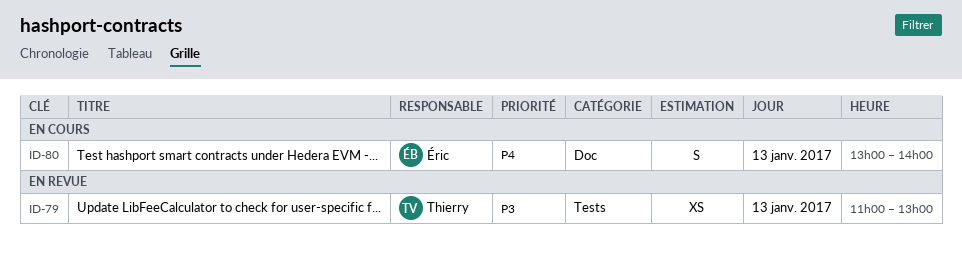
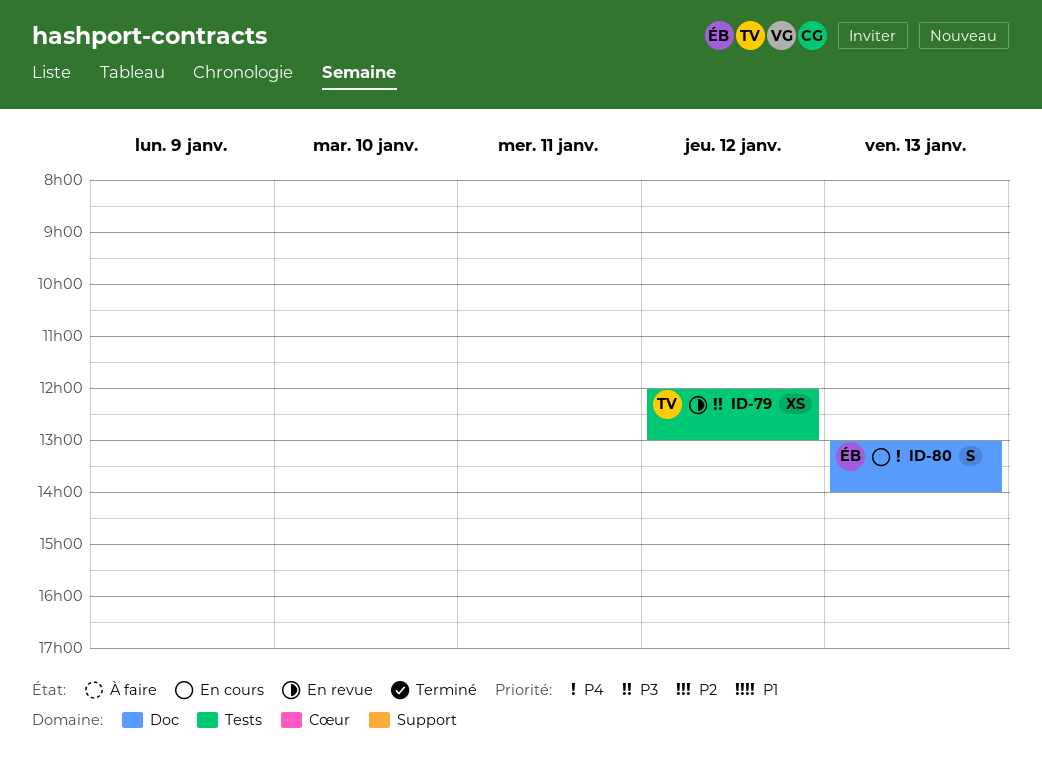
ID-79, day: Jan 13 -> Jan 12
ID-79, begins: 11:00 -> 12:00

